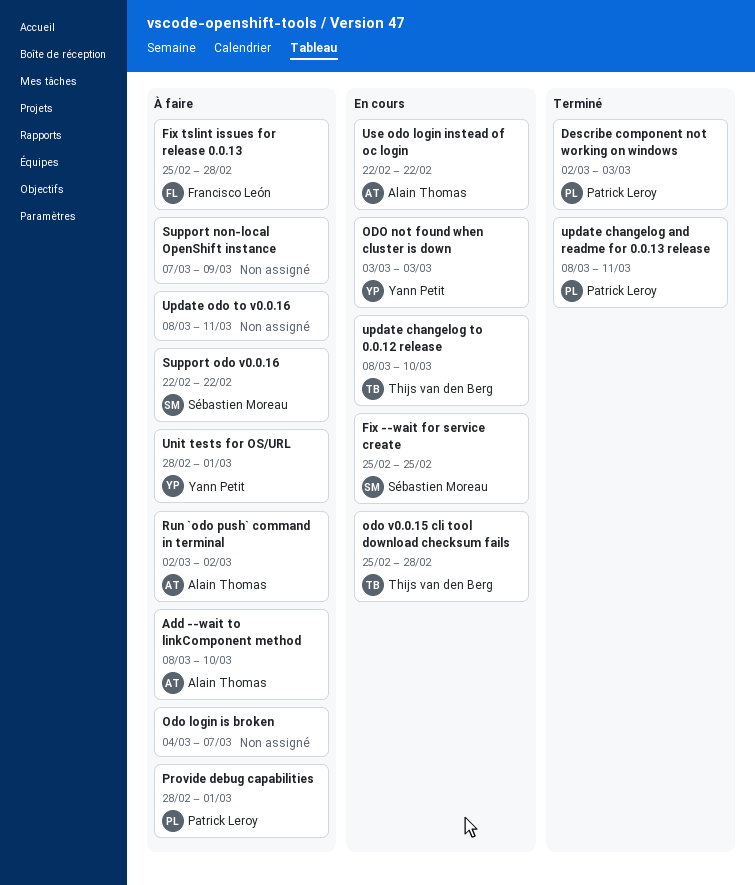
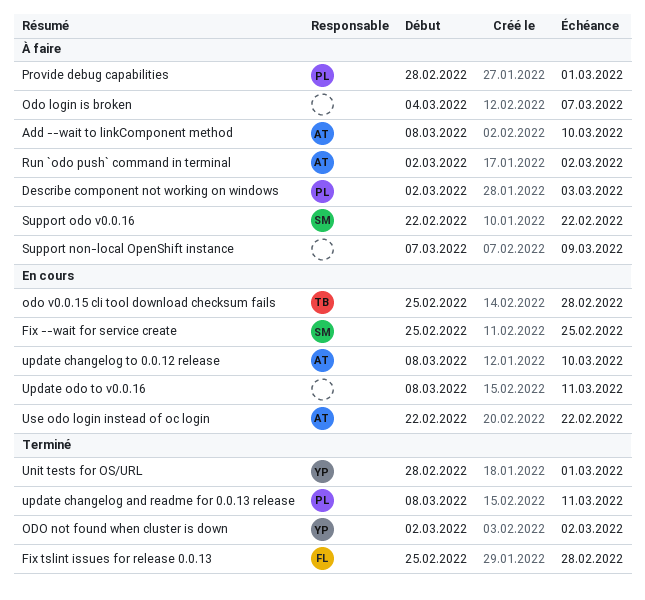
Describe component not working on windows, status: Terminé -> À faire
Fix tslint issues for release 0.0.13, status: À faire -> Terminé
ODO not found when cluster is down, status: En cours -> Terminé
ODO not found when cluster is down, start: Mar 3 -> Mar 2
ODO not found when cluster is down, due: Mar 3 -> Mar 2
Unit tests for OS/URL, status: À faire -> Terminé
update changelog to 0.0.12 release, owner: Thijs van den Berg -> Alain Thomas
Update odo to v0.0.16, status: À faire -> En cours

